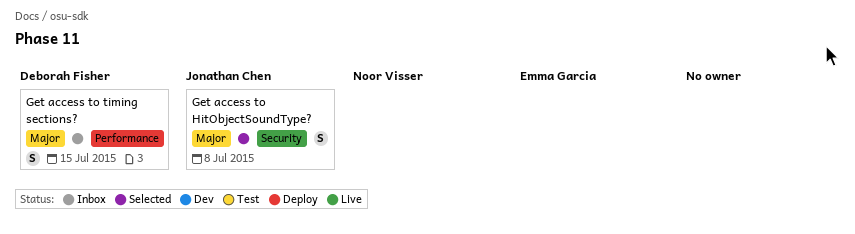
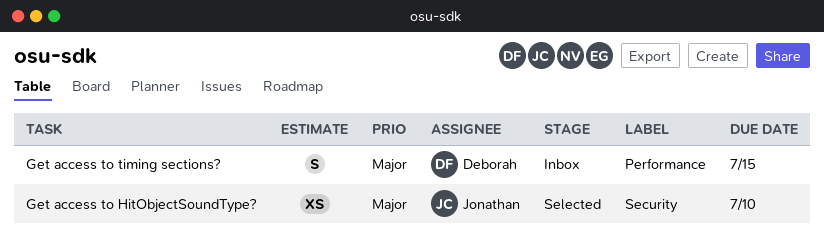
Get access to HitObjectSoundType?, estimate: S -> XS
Get access to HitObjectSoundType?, due: Jul 8 -> Jul 10

